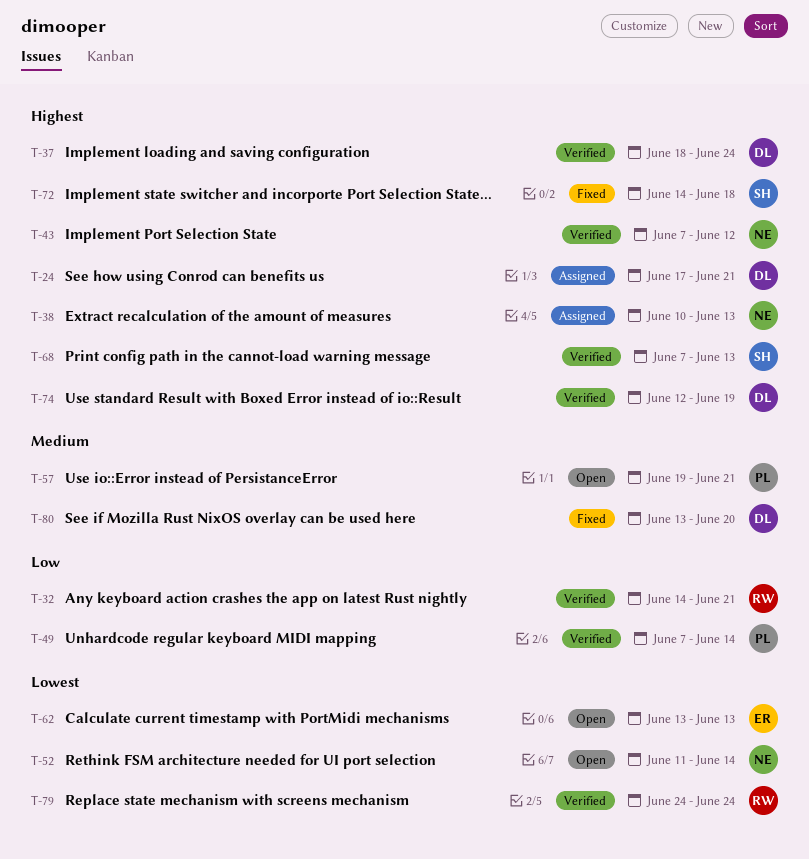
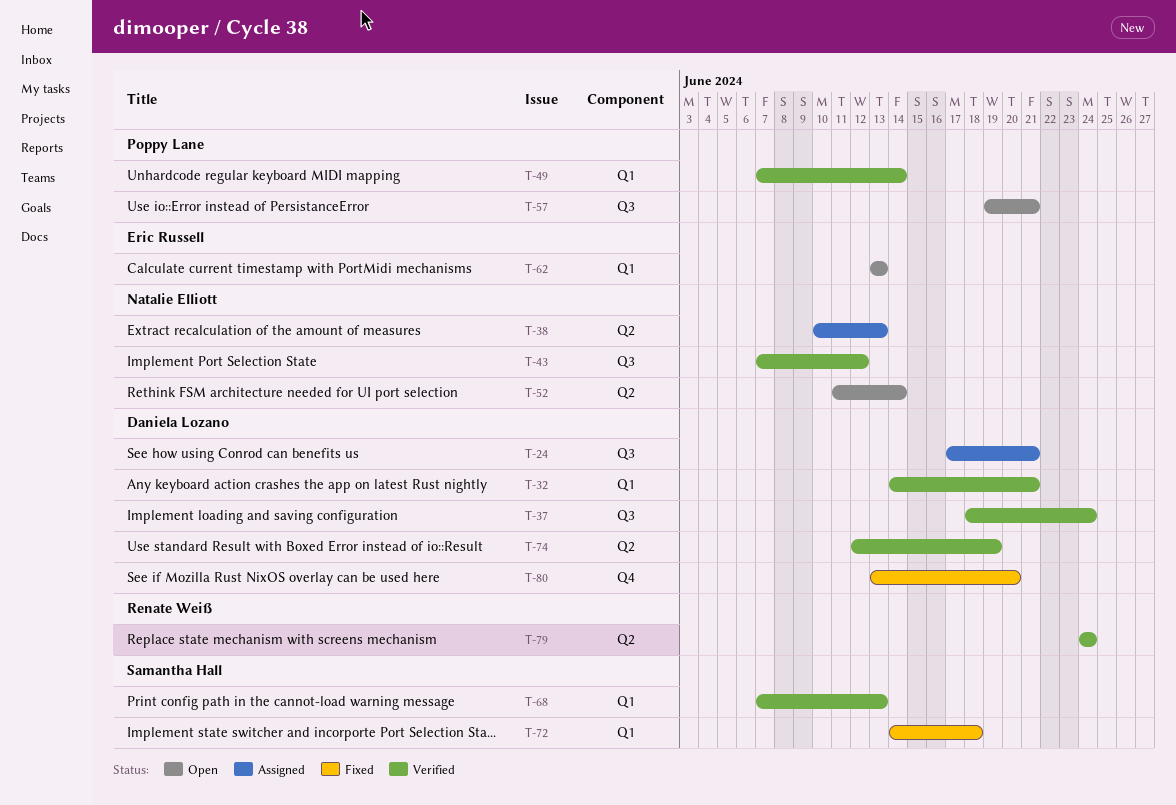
T-32, owner: Renate Weiß -> Daniela Lozano

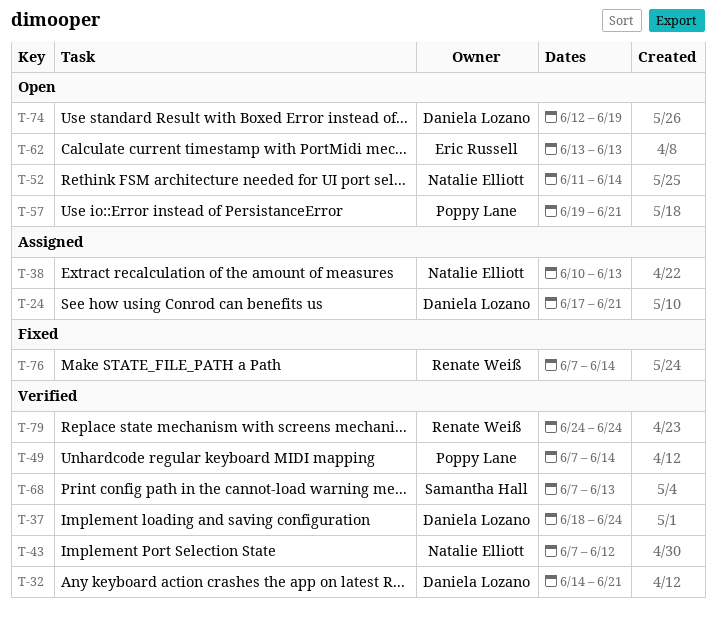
T-72: present -> none
T-74, status: Verified -> Open
T-76: none -> present
T-80: present -> none

